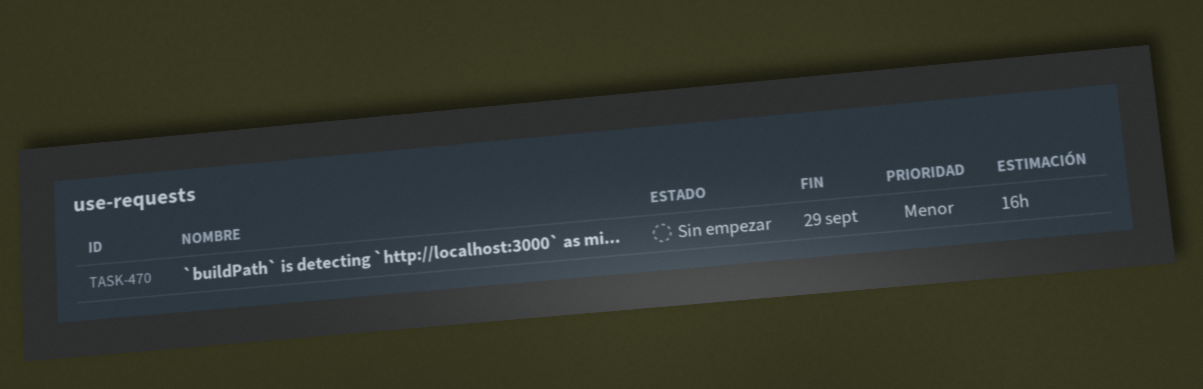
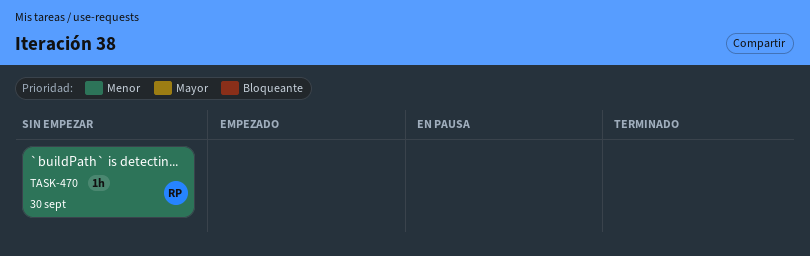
TASK-470, estimate: 16h -> 1h
TASK-470, due: Sep 29 -> Sep 30

